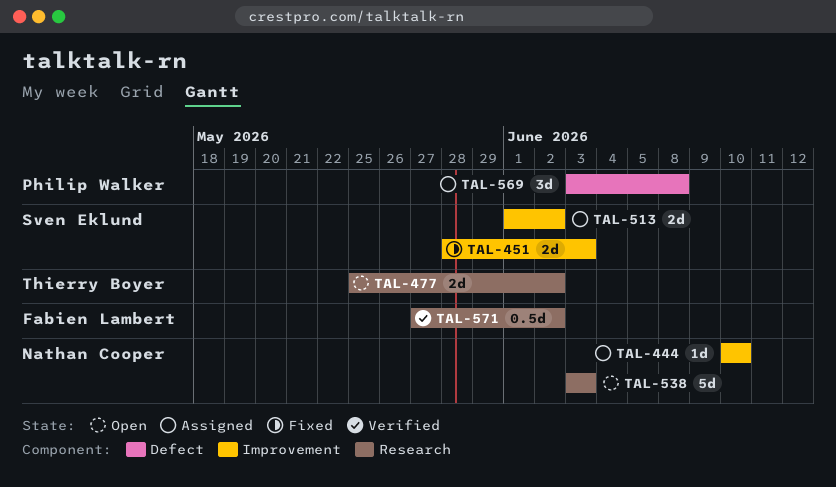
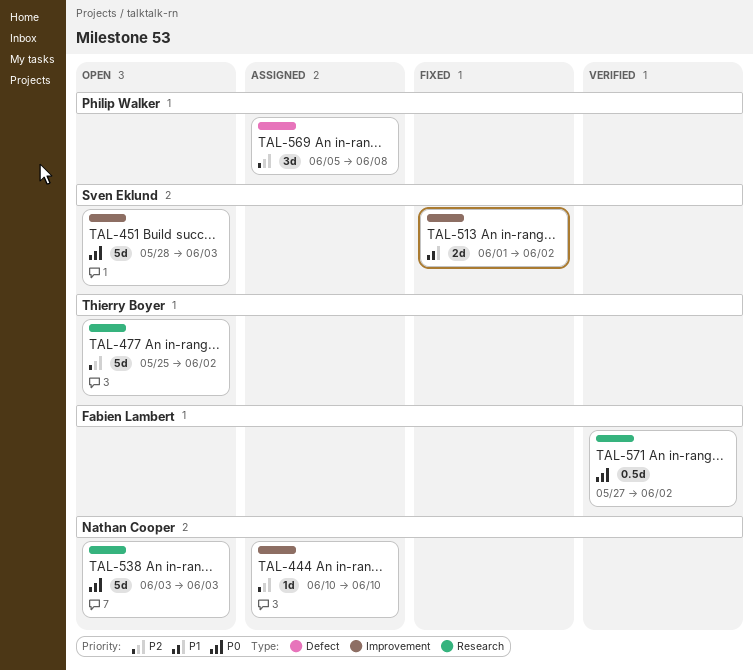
TAL-451, status: Fixed -> Open
TAL-451, estimate: 2d -> 5d
TAL-477, estimate: 2d -> 5d
TAL-513, status: Assigned -> Fixed
TAL-569, start: Jun 3 -> Jun 5

